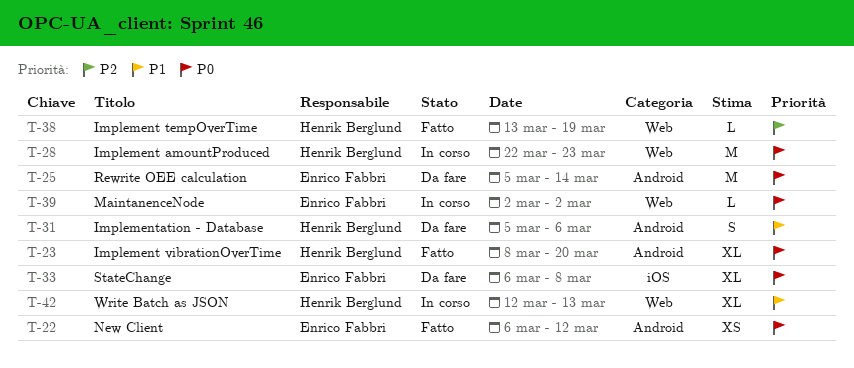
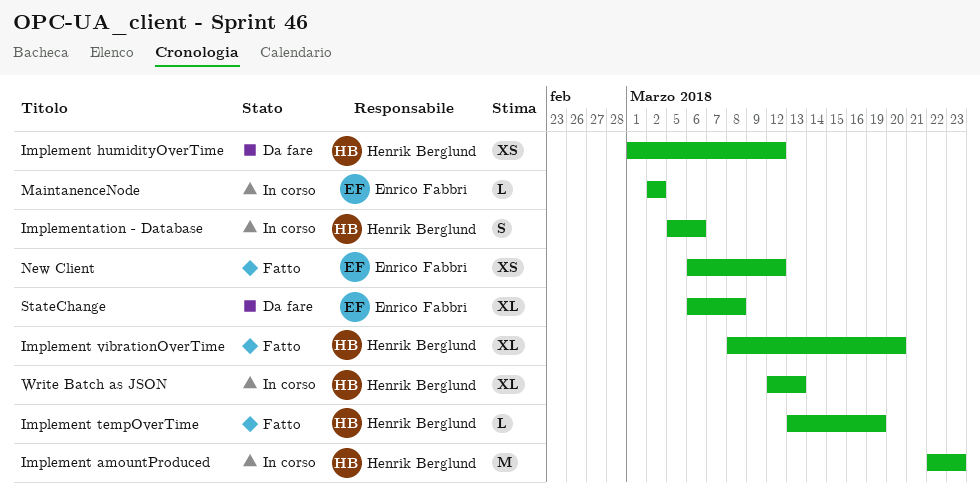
Implement humidityOverTime: none -> present
Implementation - Database, status: Da fare -> In corso
Rewrite OEE calculation: present -> none

